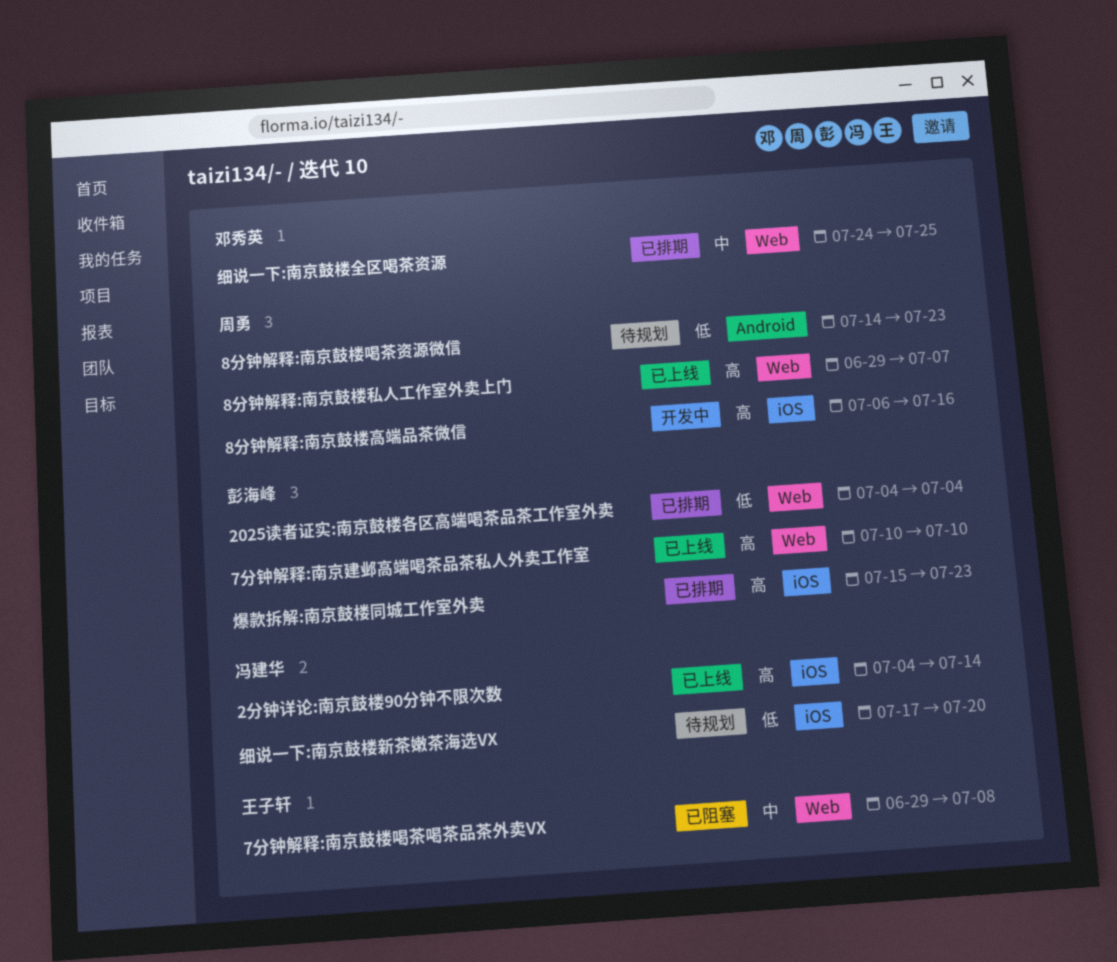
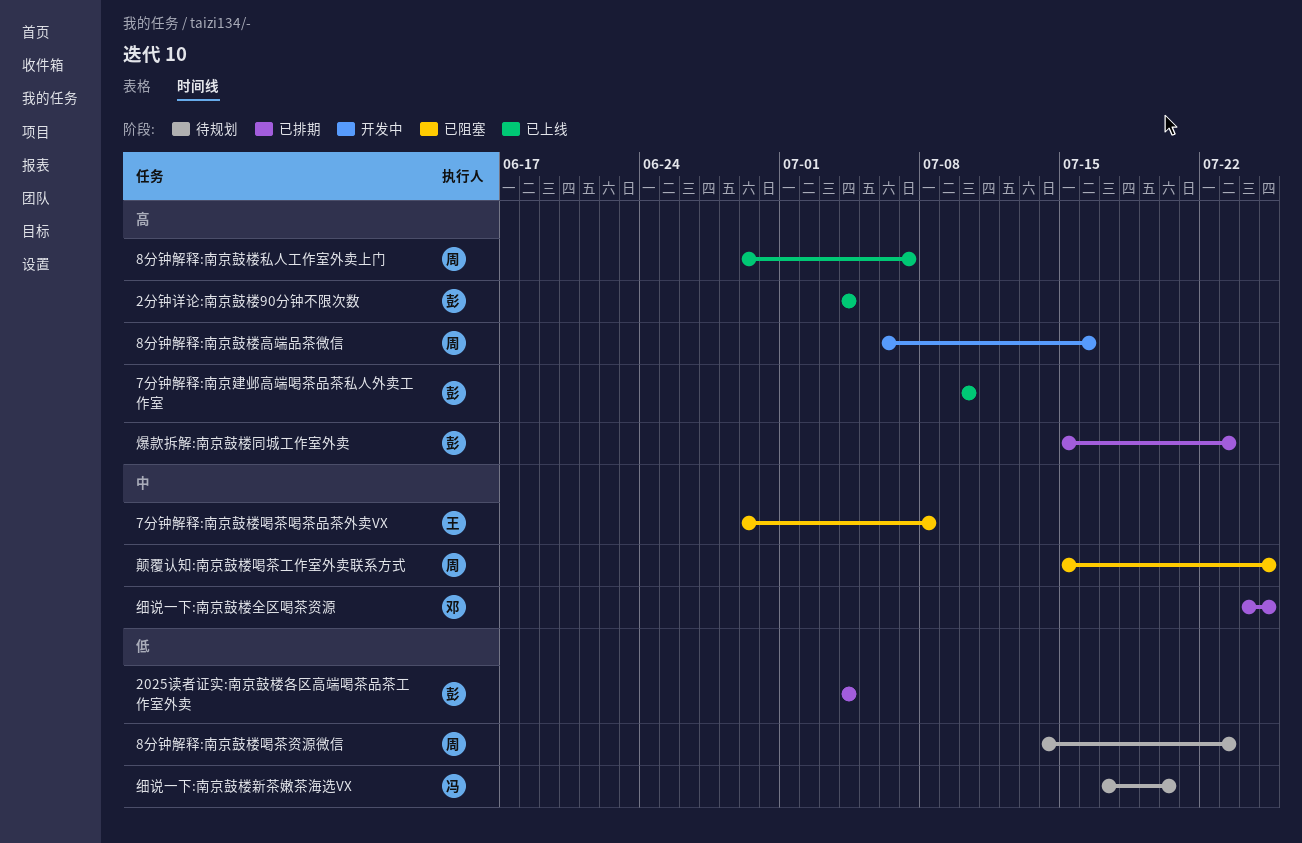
2分钟详论:南京鼓楼90分钟不限次数, owner: 冯建华 -> 彭海峰
2分钟详论:南京鼓楼90分钟不限次数, due: Jul 14 -> Jul 4
颠覆认知:南京鼓楼喝茶工作室外卖联系方式: none -> present

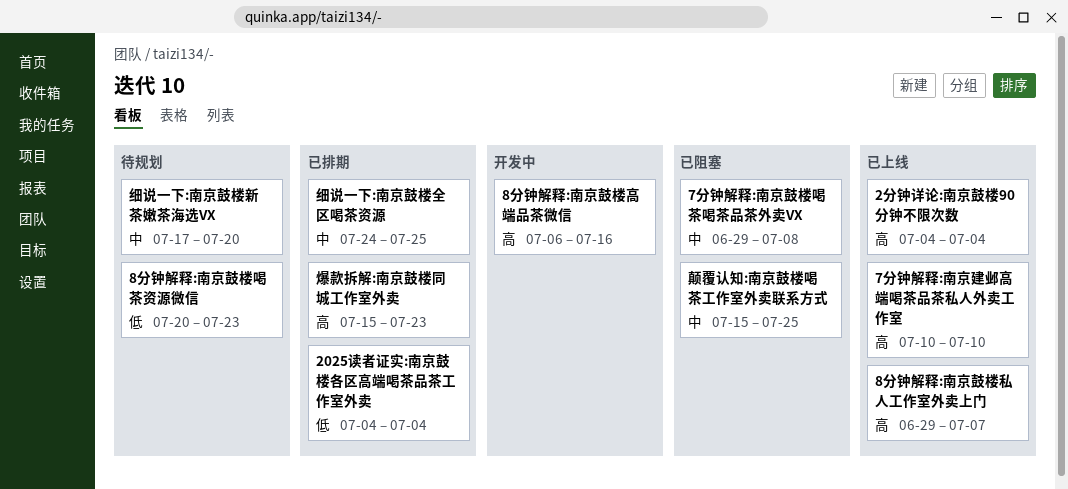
8分钟解释:南京鼓楼喝茶资源微信, start: Jul 14 -> Jul 20
细说一下:南京鼓楼新茶嫩茶海选VX, priority: 低 -> 中

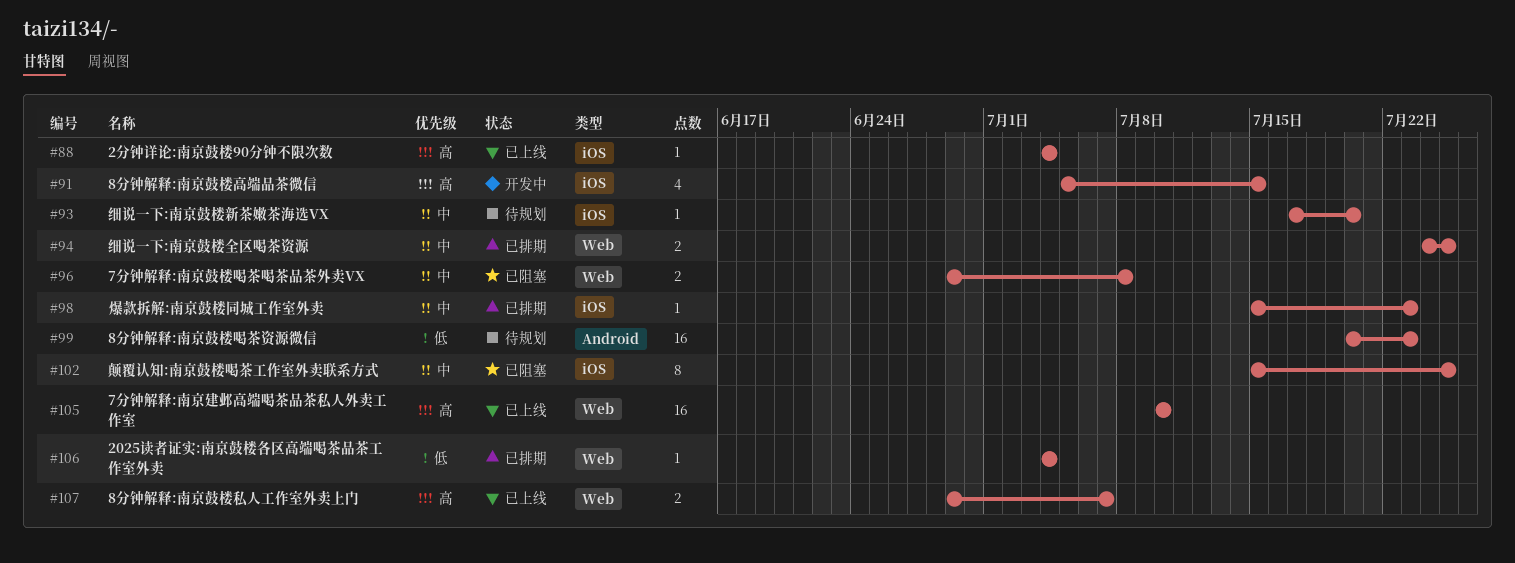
8分钟解释:南京鼓楼高端品茶微信, start: Jul 6 -> Jul 5
8分钟解释:南京鼓楼高端品茶微信, due: Jul 16 -> Jul 15
爆款拆解:南京鼓楼同城工作室外卖, priority: 高 -> 中

